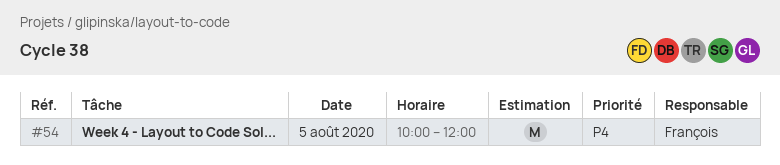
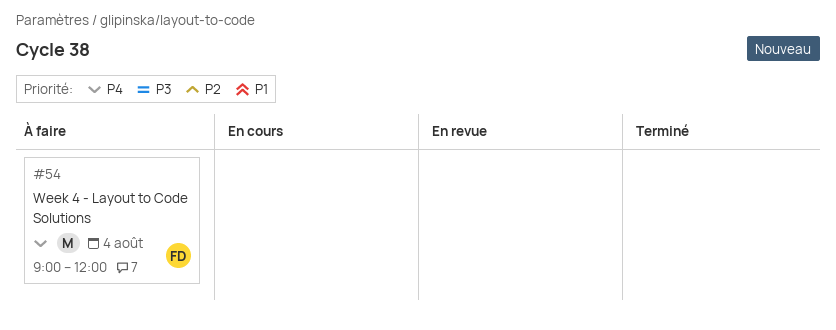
#54, day: Aug 5 -> Aug 4
#54, begins: 10:00 -> 09:00

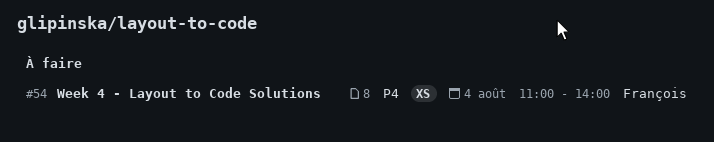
#54, estimate: M -> XS
#54, begins: 09:00 -> 11:00
#54, ends: 12:00 -> 14:00

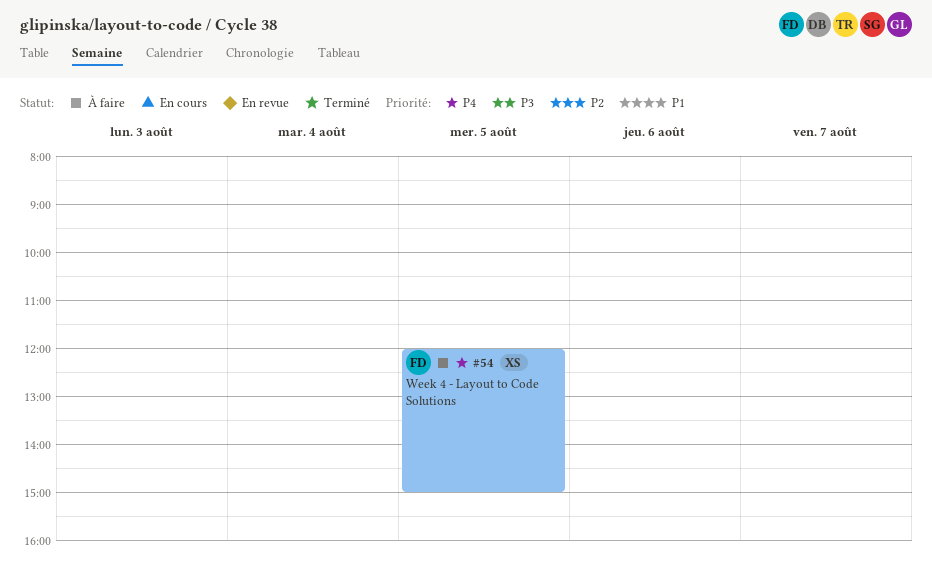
#54, day: Aug 4 -> Aug 5
#54, begins: 11:00 -> 12:00
#54, ends: 14:00 -> 15:00

